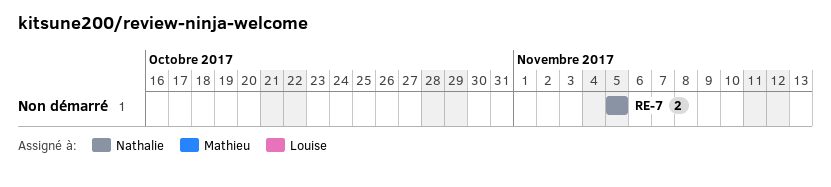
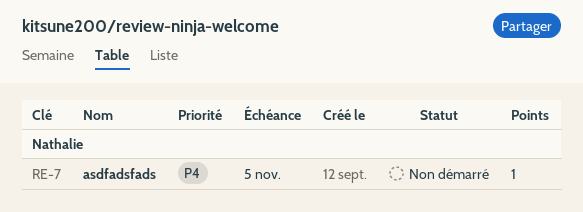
RE-7, estimate: 2 -> 1

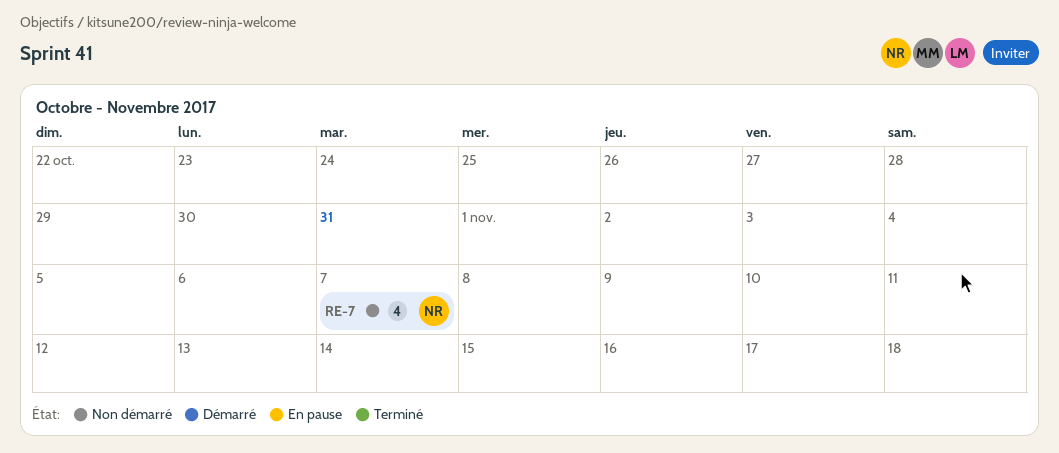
RE-7, estimate: 1 -> 4
RE-7, due: Nov 5 -> Nov 7

